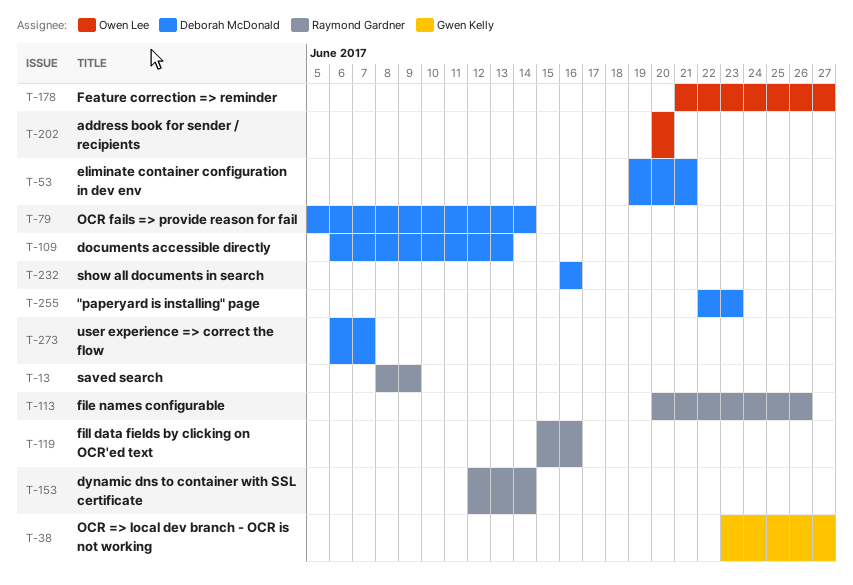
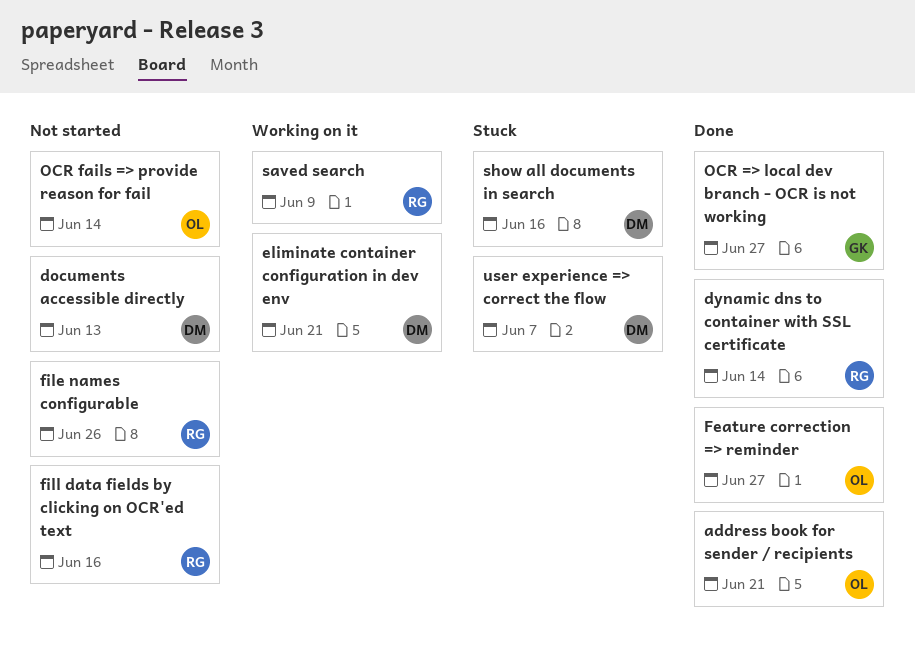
"paperyard is installing" page: present -> none
address book for sender / recipients, due: Jun 20 -> Jun 21
OCR fails => provide reason for fail, owner: Deborah McDonald -> Owen Lee

